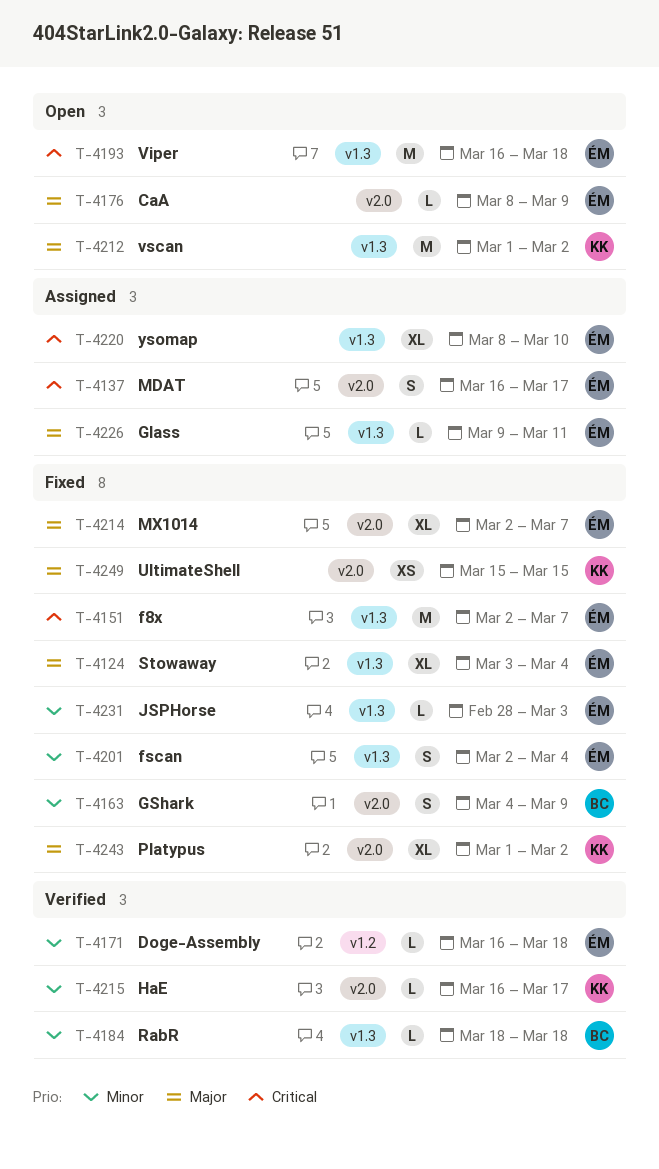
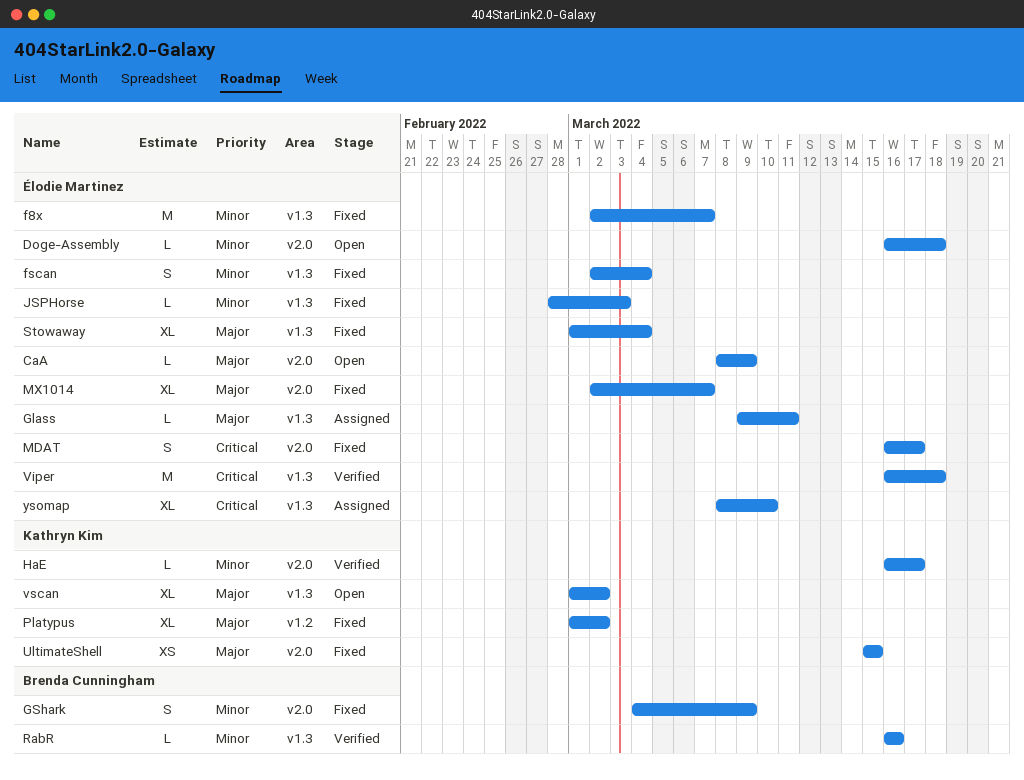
Doge-Assembly, status: Verified -> Open
Doge-Assembly, label: v1.2 -> v2.0
f8x, priority: Critical -> Minor
MDAT, status: Assigned -> Fixed
Platypus, label: v2.0 -> v1.2
RabR, start: Mar 18 -> Mar 16
RabR, due: Mar 18 -> Mar 16
Stowaway, start: Mar 3 -> Mar 1
Viper, status: Open -> Verified
vscan, estimate: M -> XL

